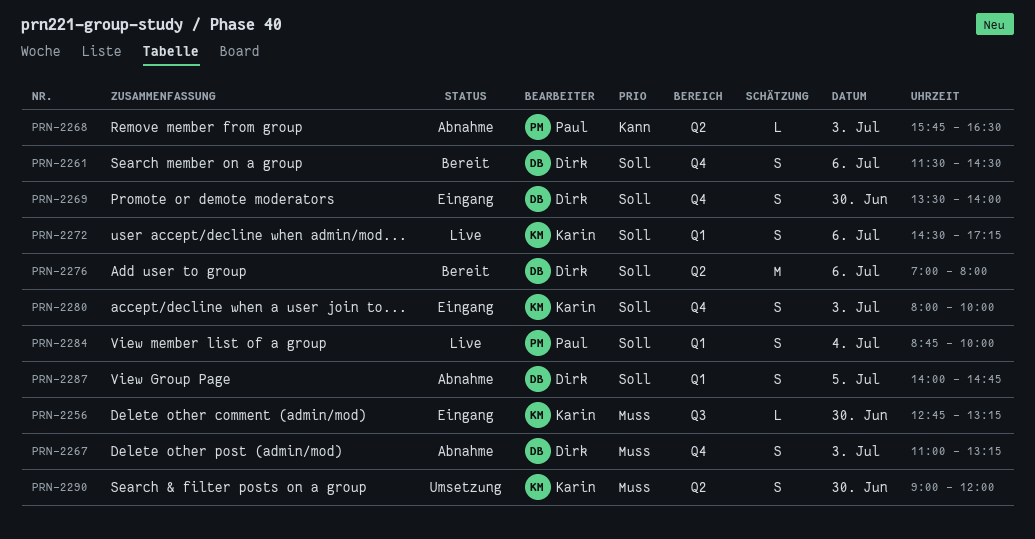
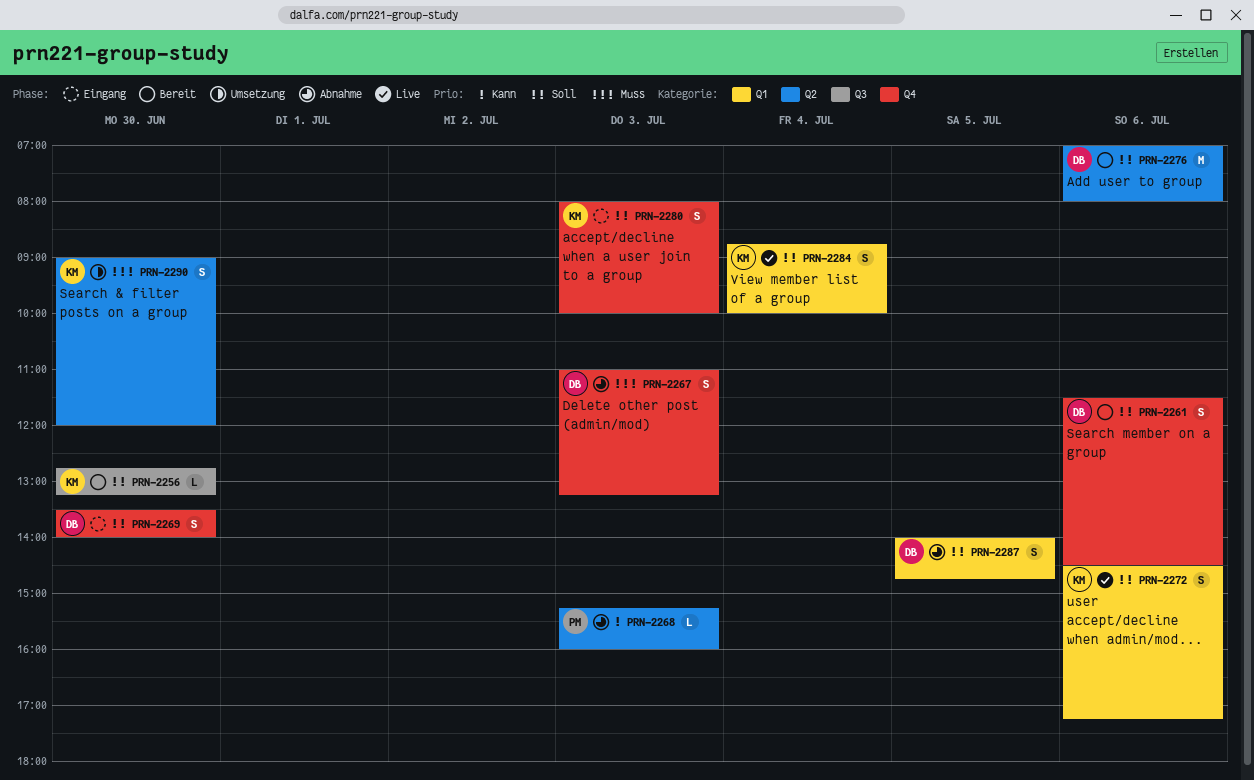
PRN-2256, status: Eingang -> Bereit
PRN-2256, priority: Muss -> Soll
PRN-2268, begins: 15:45 -> 15:15
PRN-2268, ends: 16:30 -> 16:00
PRN-2284, owner: Paul -> Karin

